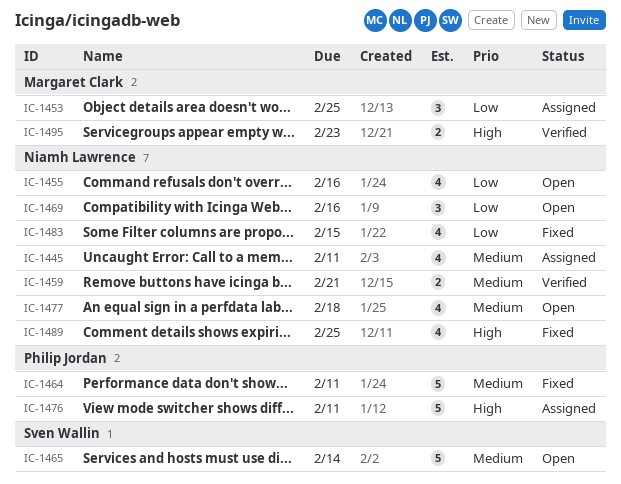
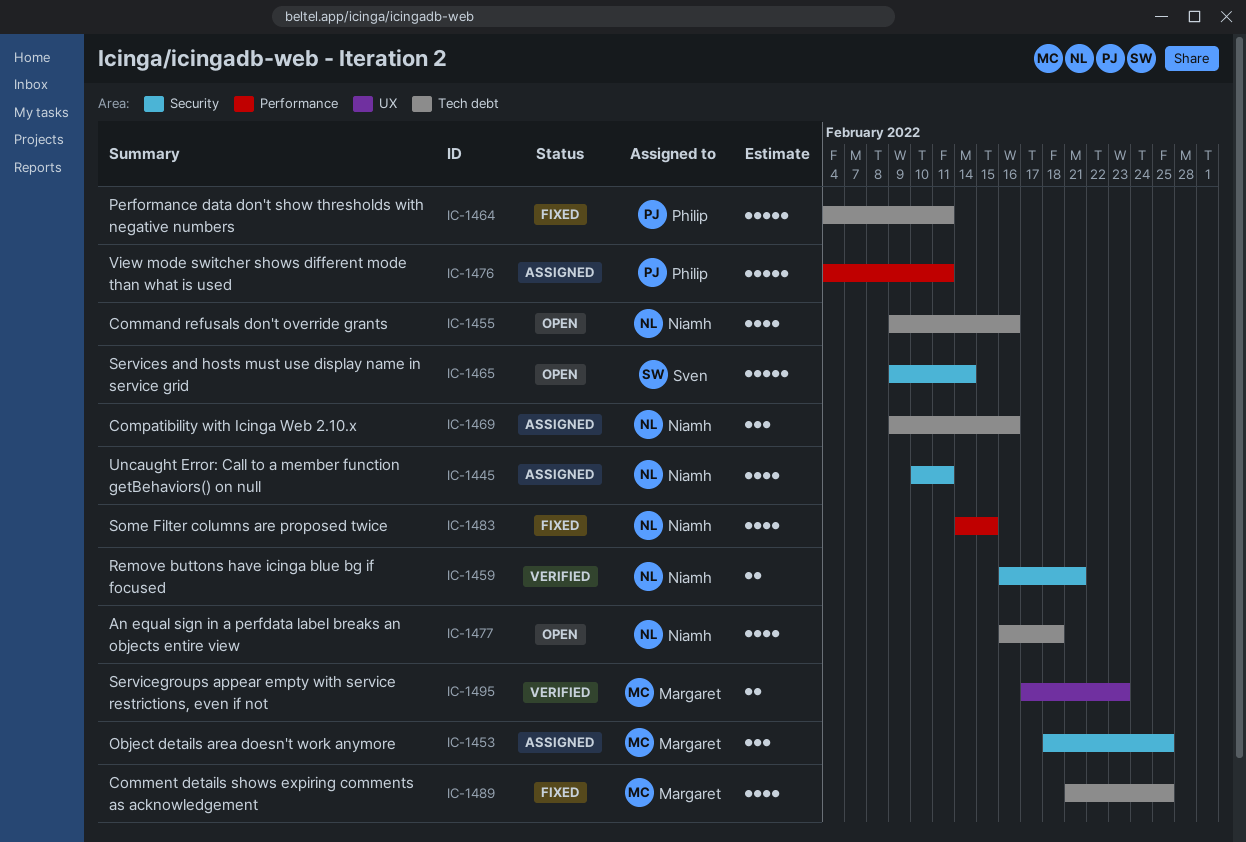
IC-1469, status: Open -> Assigned
IC-1489, owner: Niamh Lawrence -> Margaret Clark

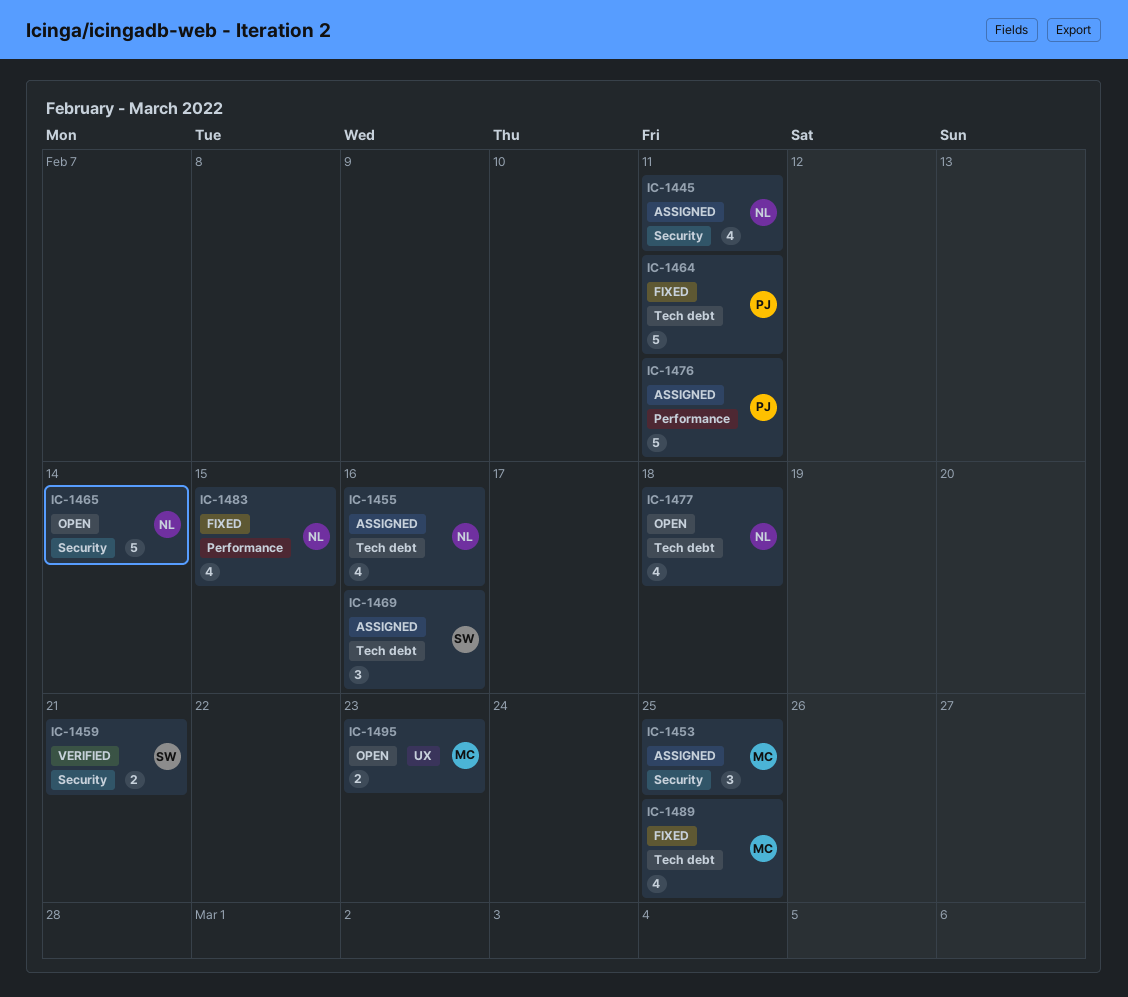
IC-1455, status: Open -> Assigned
IC-1459, owner: Niamh -> Sven
IC-1465, owner: Sven -> Niamh
IC-1469, owner: Niamh -> Sven
IC-1495, status: Verified -> Open

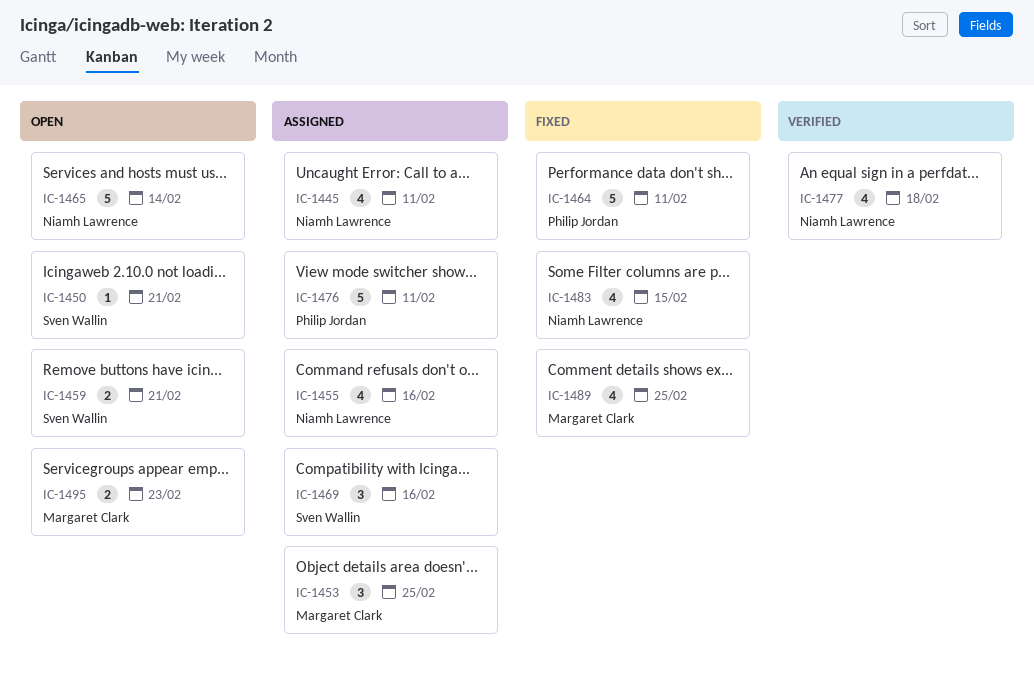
IC-1450: none -> present
IC-1459, status: Verified -> Open
IC-1477, status: Open -> Verified

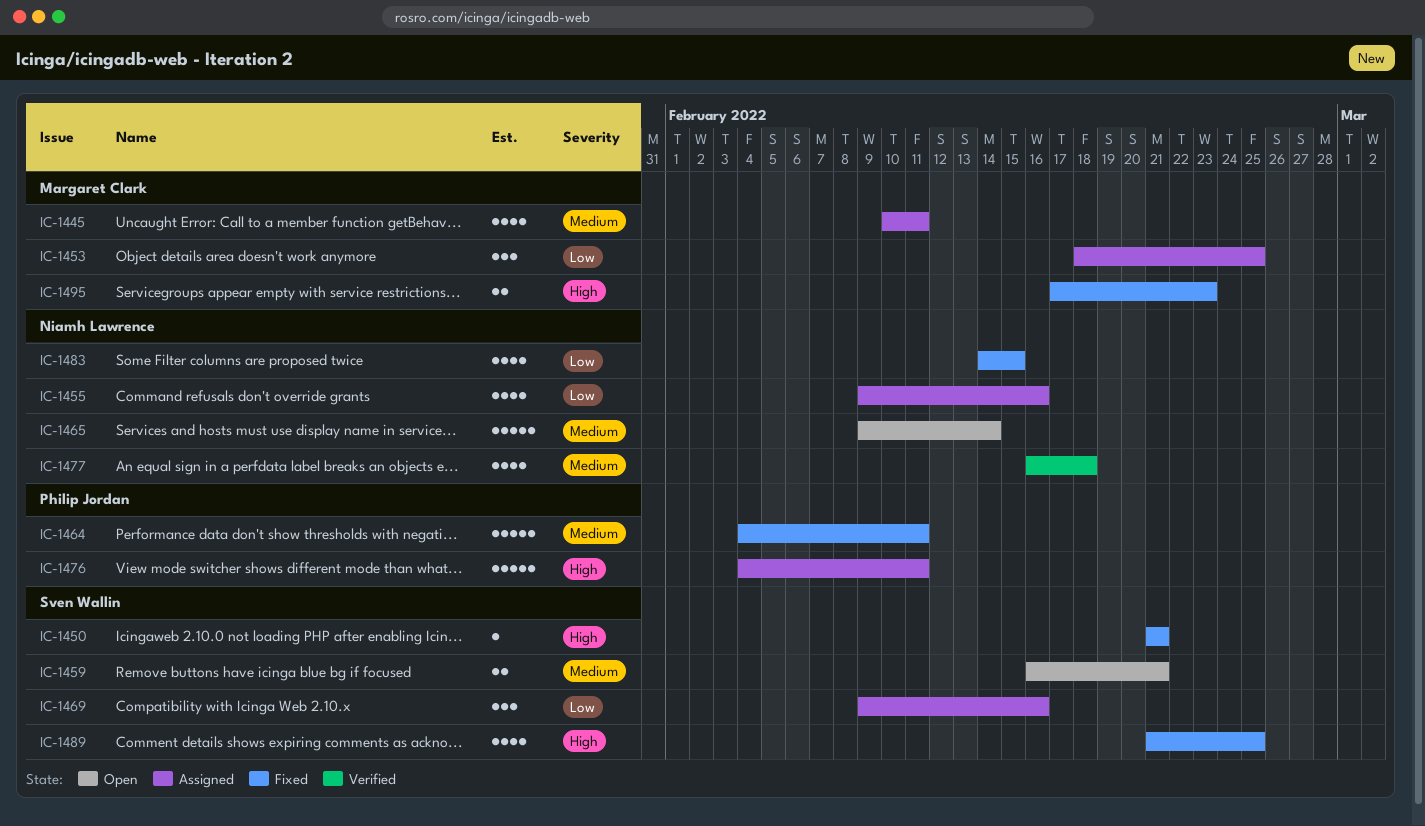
IC-1445, owner: Niamh Lawrence -> Margaret Clark
IC-1450, status: Open -> Fixed
IC-1489, owner: Margaret Clark -> Sven Wallin
IC-1495, status: Open -> Fixed

